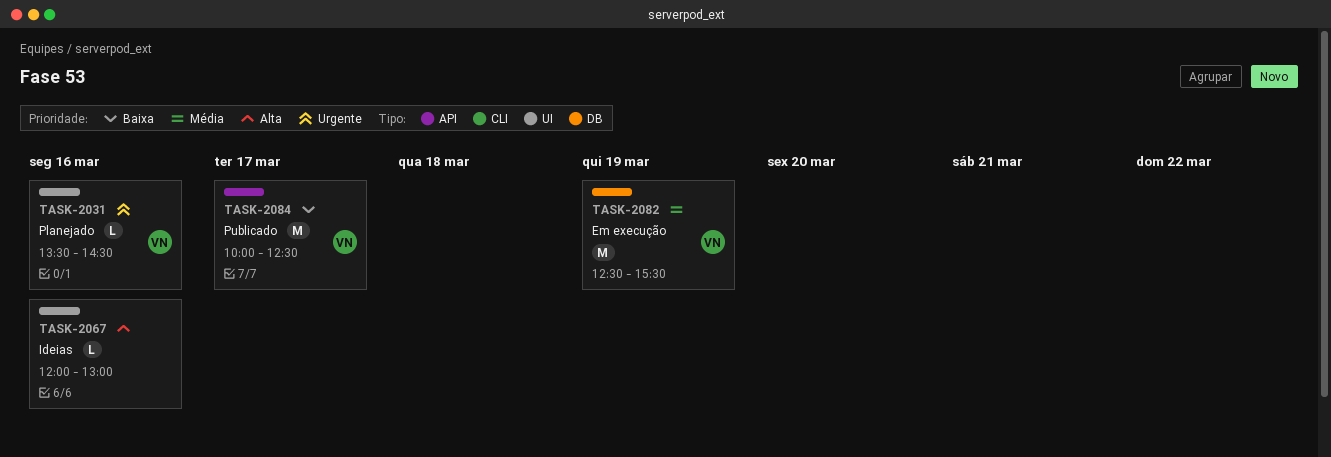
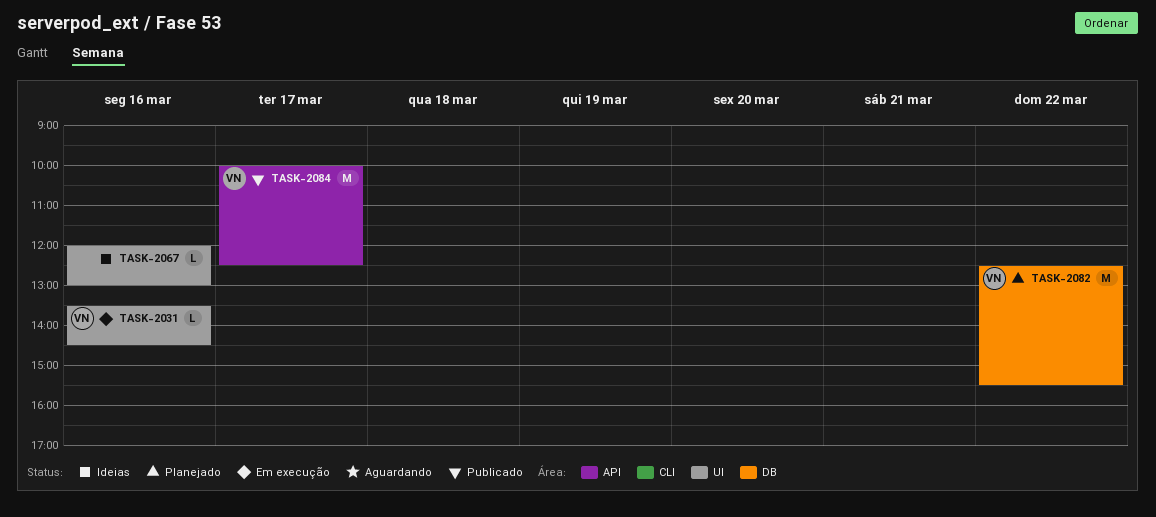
TASK-2031, status: Planejado -> Em execução
TASK-2082, status: Em execução -> Planejado
TASK-2082, day: Mar 19 -> Mar 22

